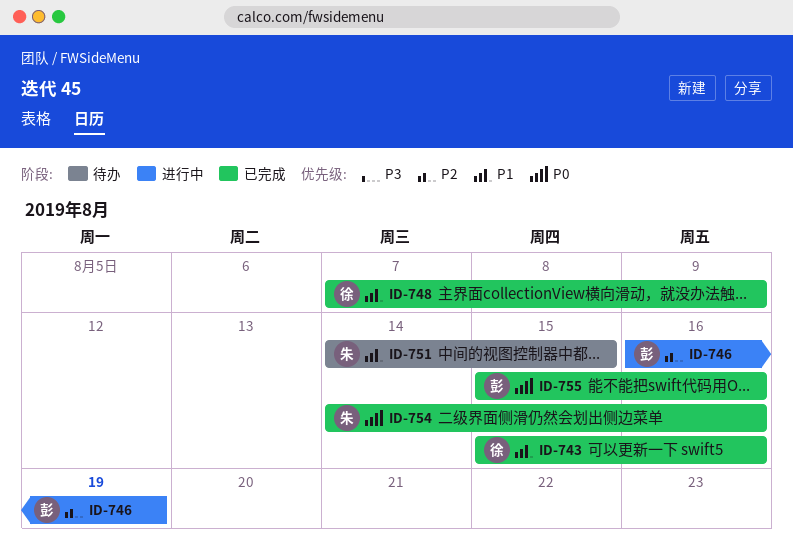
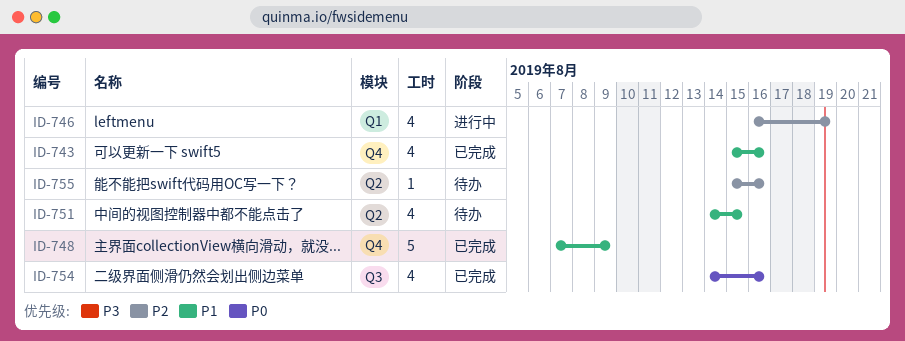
ID-755, status: 已完成 -> 待办
ID-755, priority: P0 -> P2

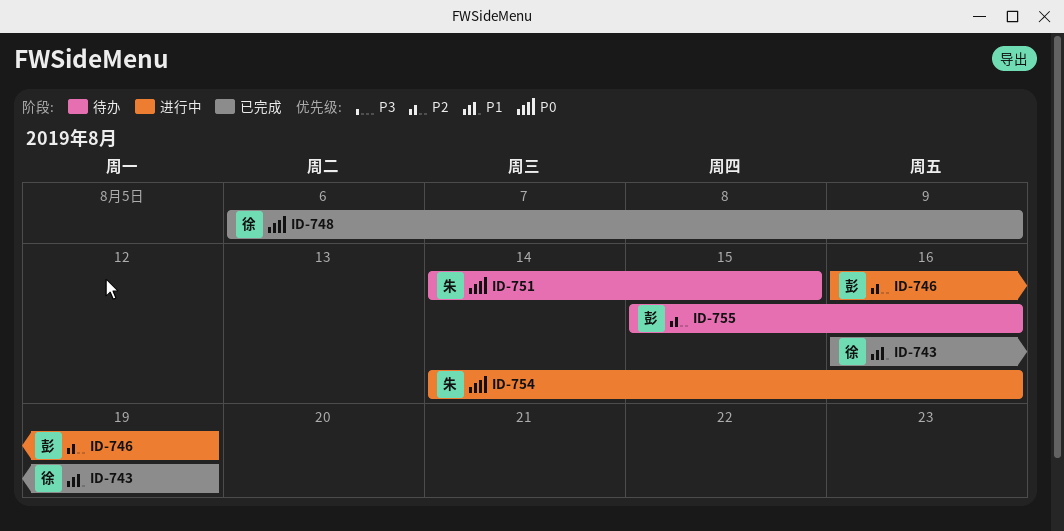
ID-743, start: Aug 15 -> Aug 16
ID-743, due: Aug 16 -> Aug 19
ID-748, priority: P1 -> P0
ID-748, start: Aug 7 -> Aug 6
ID-751, priority: P1 -> P0
ID-754, status: 已完成 -> 进行中

